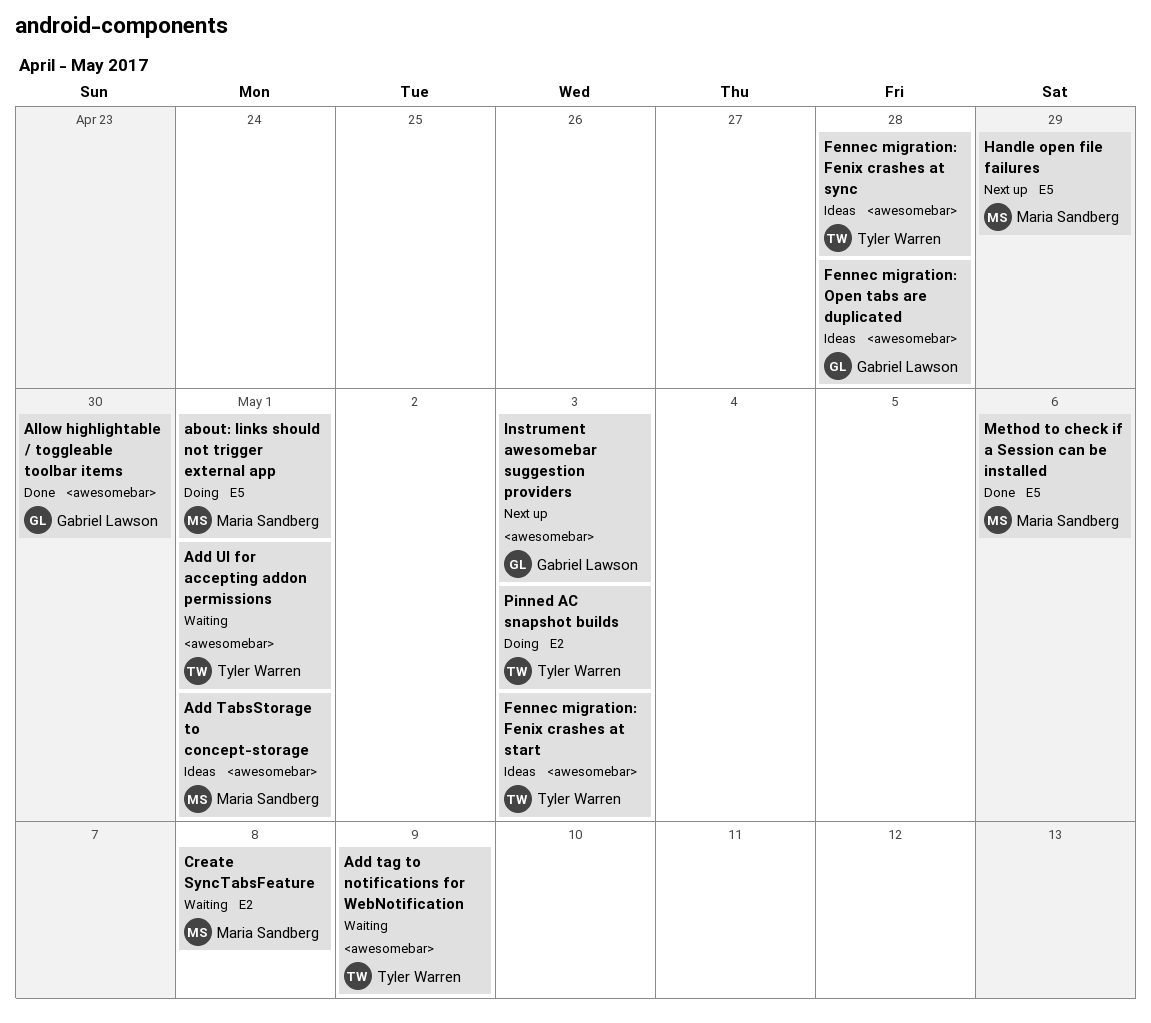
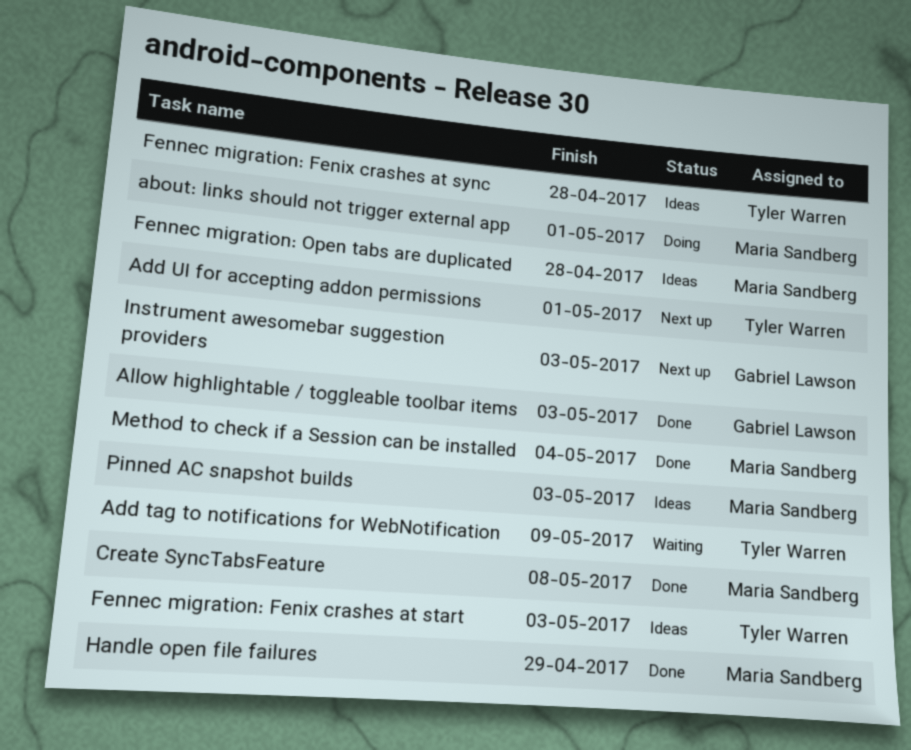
Add TabsStorage to concept-storage: present -> none
Add UI for accepting addon permissions, status: Waiting -> Next up
Allow highlightable / toggleable toolbar items, due: Apr 30 -> May 3
Create SyncTabsFeature, status: Waiting -> Done
Fennec migration: Open tabs are duplicated, owner: Gabriel Lawson -> Maria Sandberg
Handle open file failures, status: Next up -> Done
Method to check if a Session can be installed, due: May 6 -> May 4
Pinned AC snapshot builds, status: Doing -> Ideas
Pinned AC snapshot builds, owner: Tyler Warren -> Maria Sandberg

